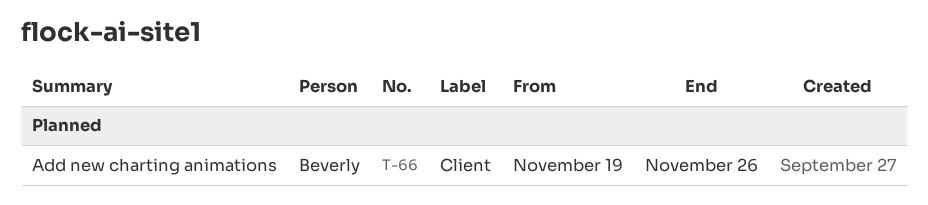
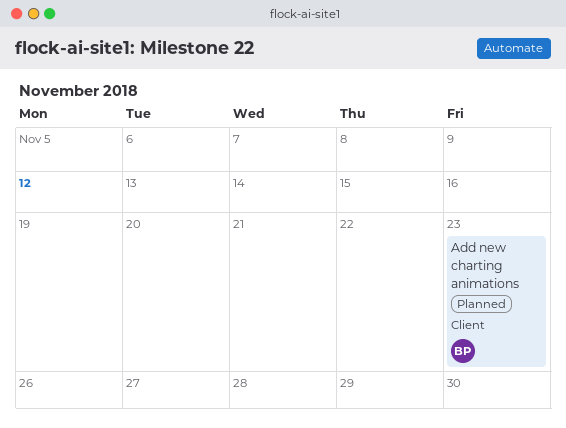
Add new charting animations, due: Nov 26 -> Nov 23

